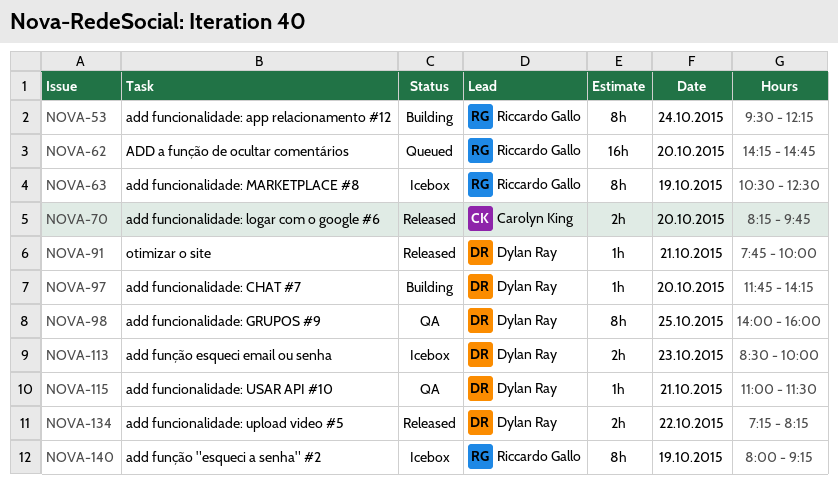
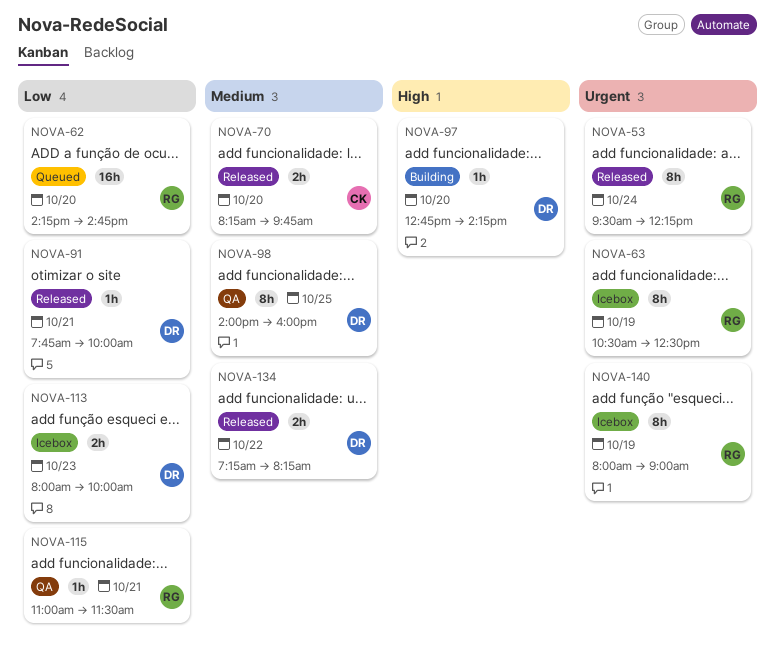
NOVA-53, status: Building -> Released
NOVA-97, begins: 11:45 -> 12:45
NOVA-113, begins: 08:30 -> 08:00
NOVA-115, owner: Dylan Ray -> Riccardo Gallo
NOVA-140, ends: 09:15 -> 09:00

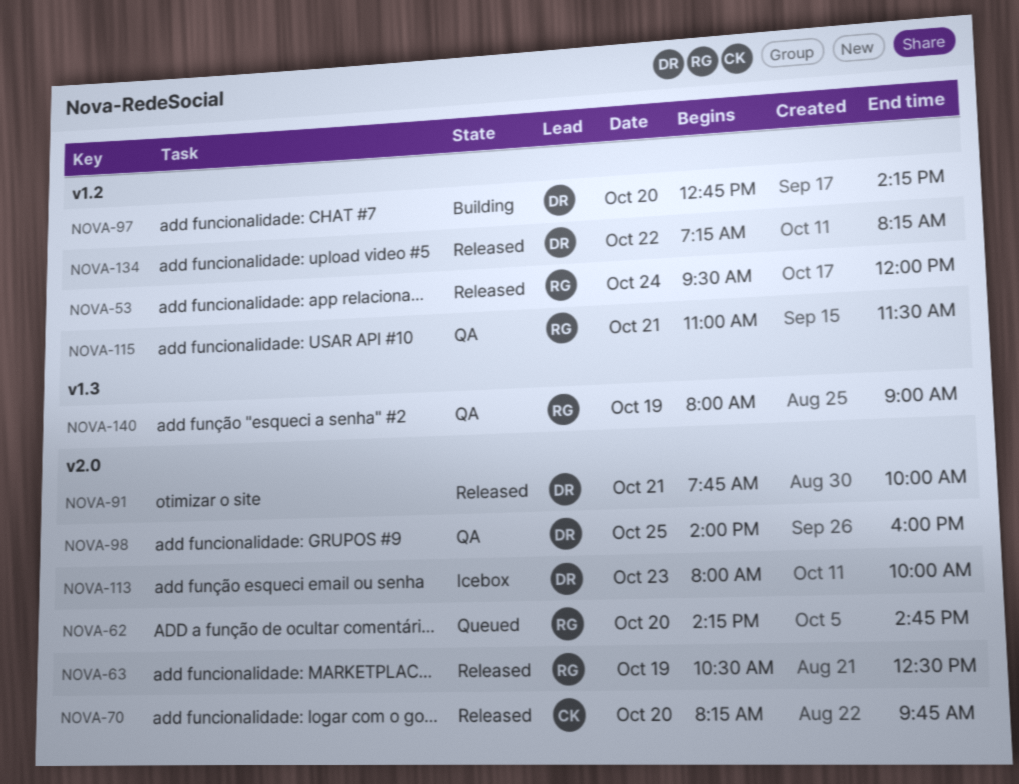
NOVA-53, ends: 12:15 -> 12:00
NOVA-63, status: Icebox -> Released
NOVA-140, status: Icebox -> QA

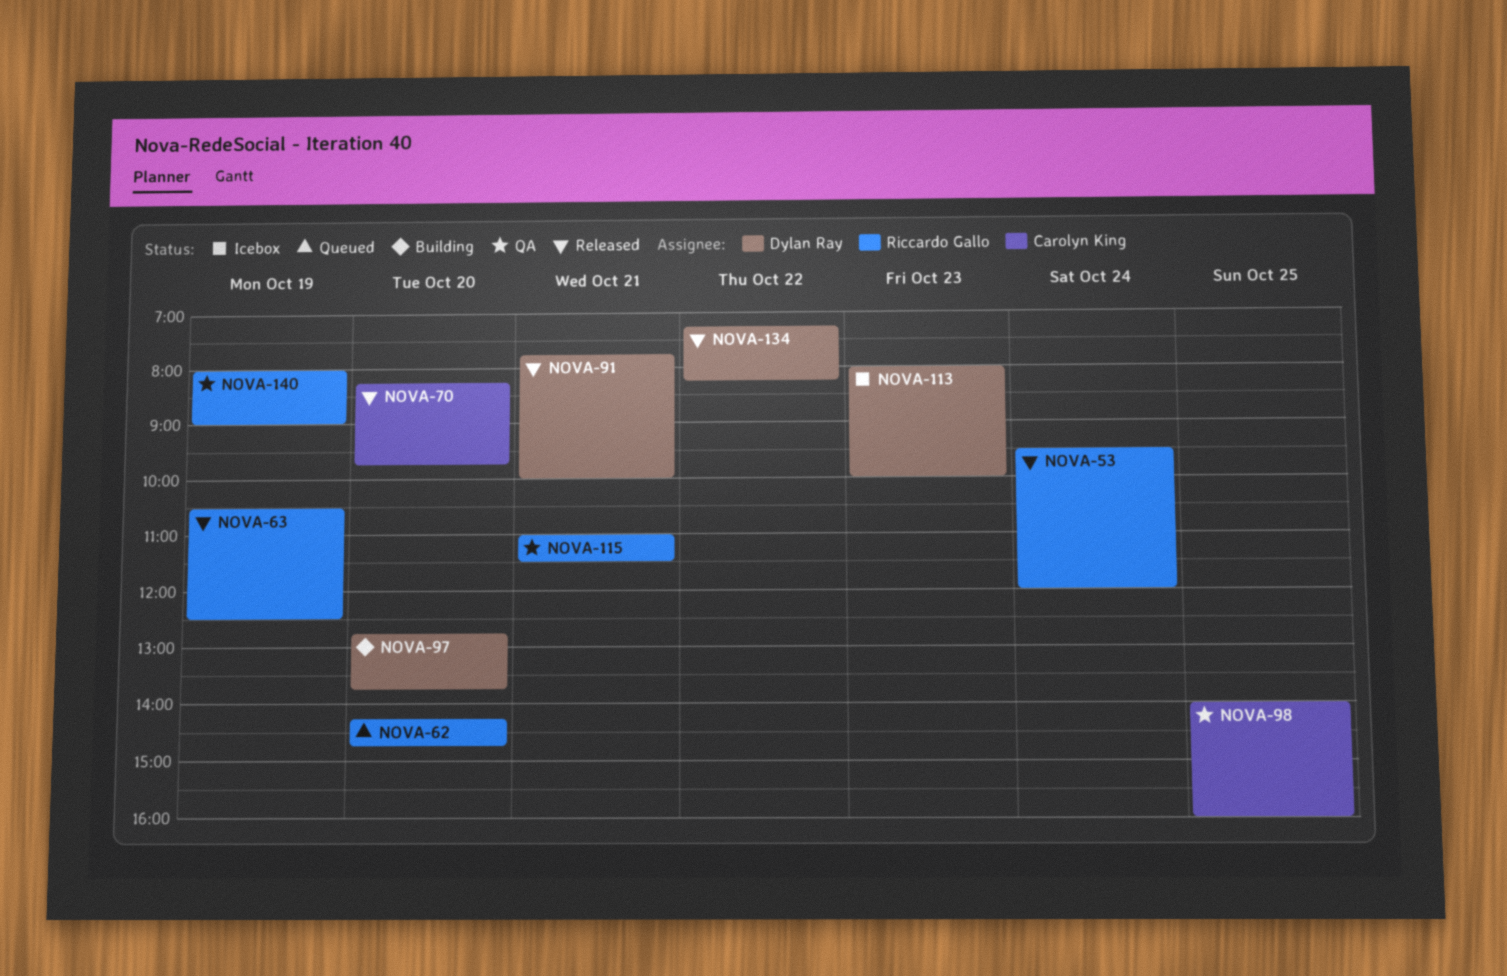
NOVA-97, ends: 14:15 -> 13:45
NOVA-98, owner: Dylan Ray -> Carolyn King

